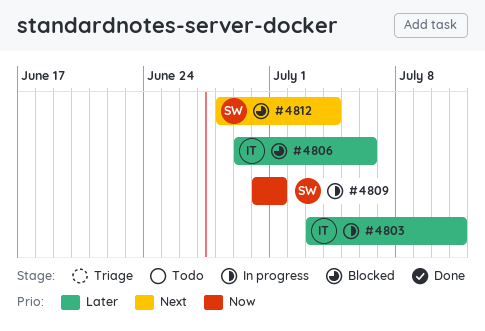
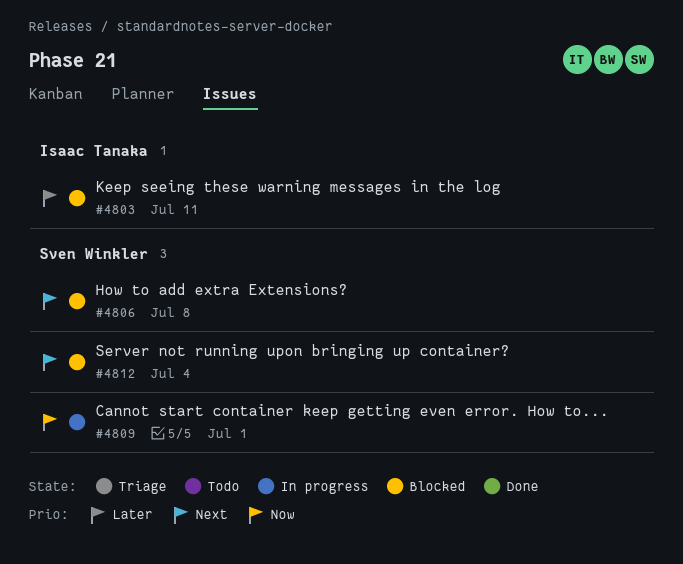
#4803, status: In progress -> Blocked
#4806, owner: Isaac Tanaka -> Sven Winkler
#4806, priority: Later -> Next
#4806, due: Jul 6 -> Jul 8

